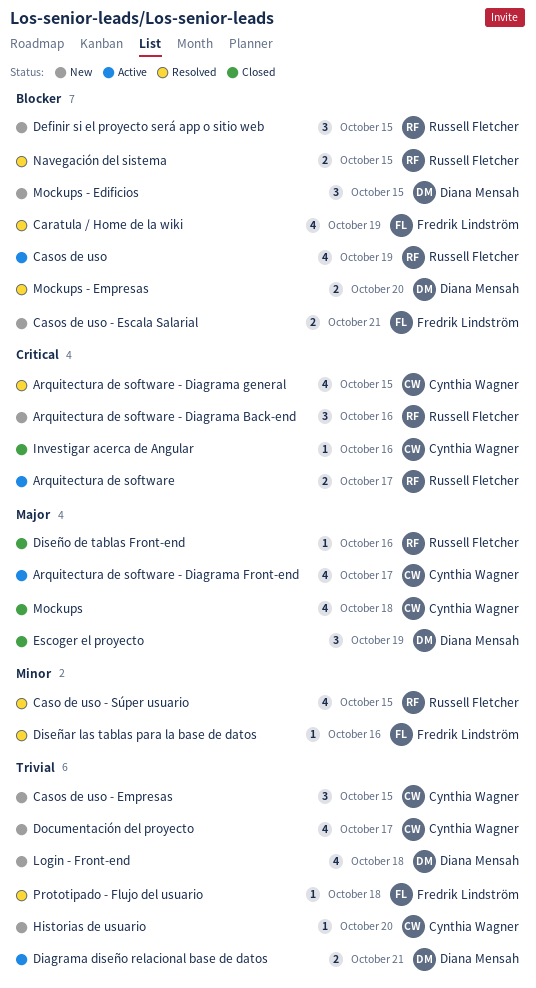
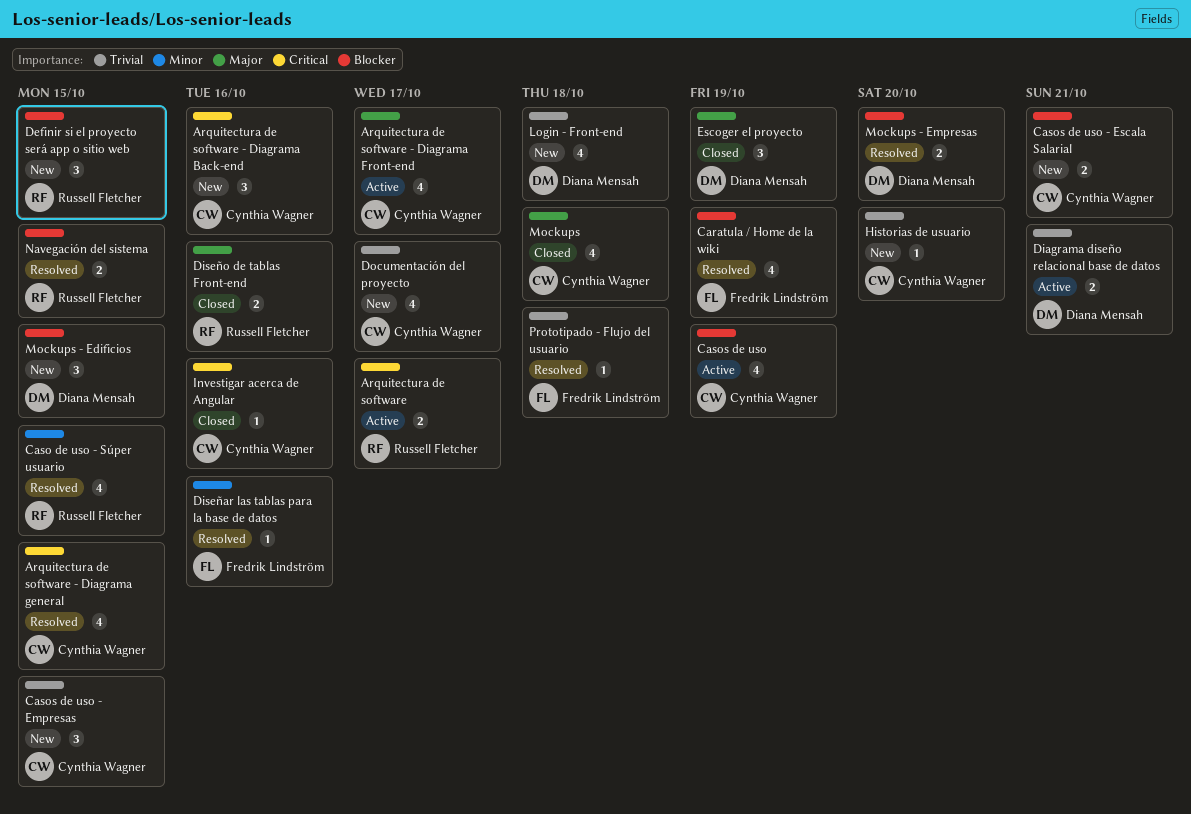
Arquitectura de software - Diagrama Back-end, owner: Russell Fletcher -> Cynthia Wagner
Casos de uso, owner: Russell Fletcher -> Cynthia Wagner
Casos de uso - Escala Salarial, owner: Fredrik Lindström -> Cynthia Wagner
Diseño de tablas Front-end, estimate: 1 -> 2

